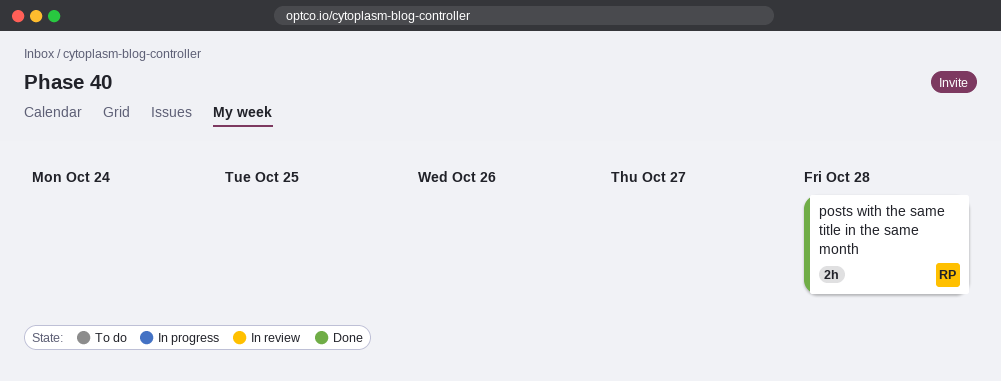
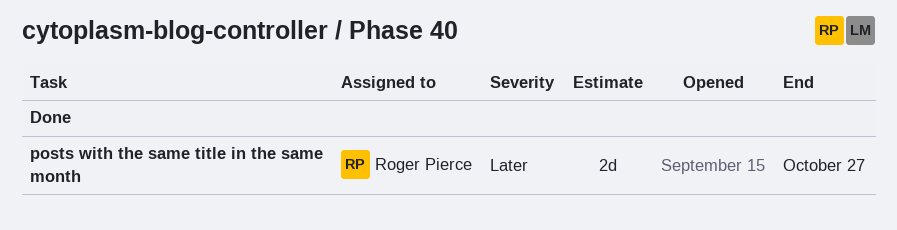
posts with the same title in the same month, estimate: 2h -> 2d
posts with the same title in the same month, due: Oct 28 -> Oct 27

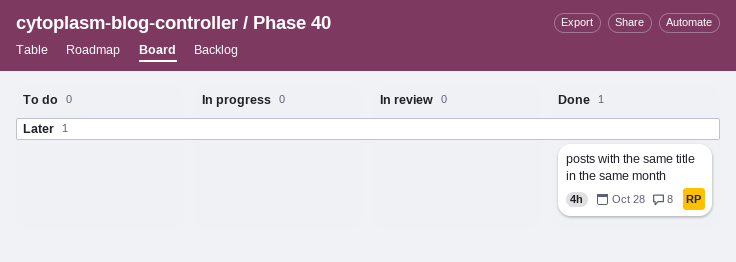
posts with the same title in the same month, estimate: 2d -> 4h
posts with the same title in the same month, due: Oct 27 -> Oct 28

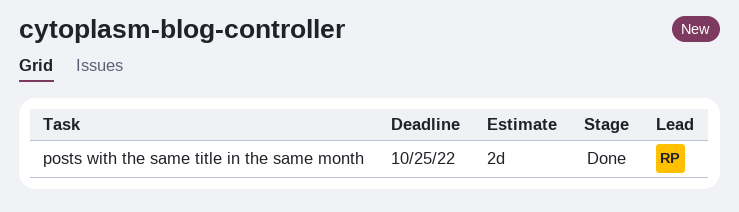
posts with the same title in the same month, estimate: 4h -> 2d
posts with the same title in the same month, due: Oct 28 -> Oct 25

